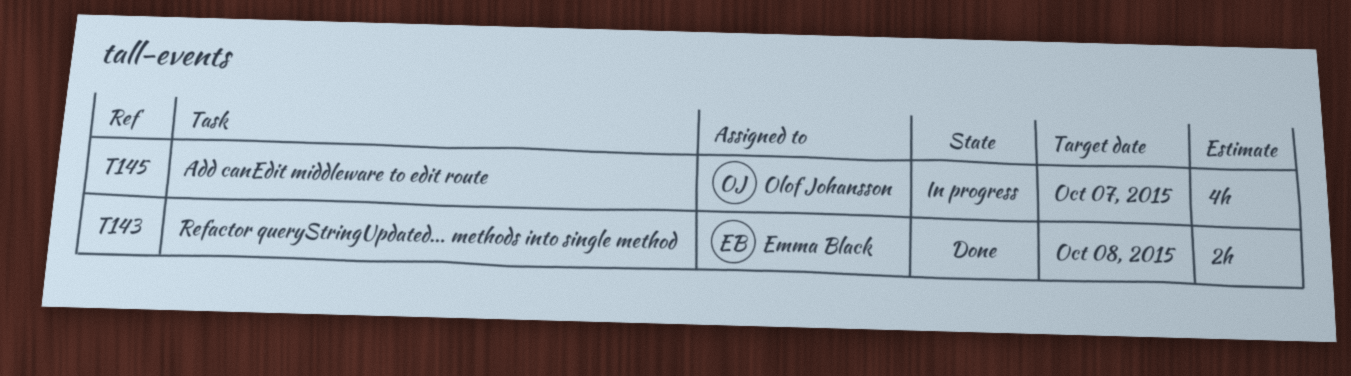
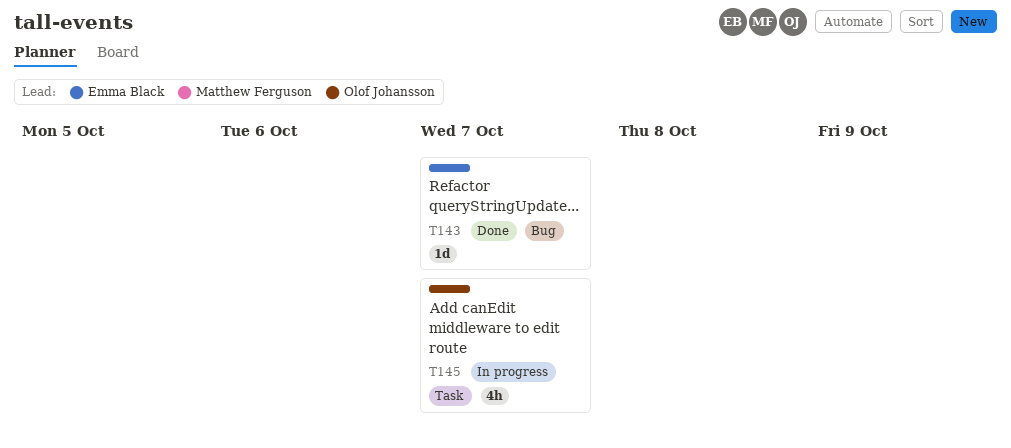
T143, estimate: 2h -> 1d
T143, due: Oct 8 -> Oct 7

